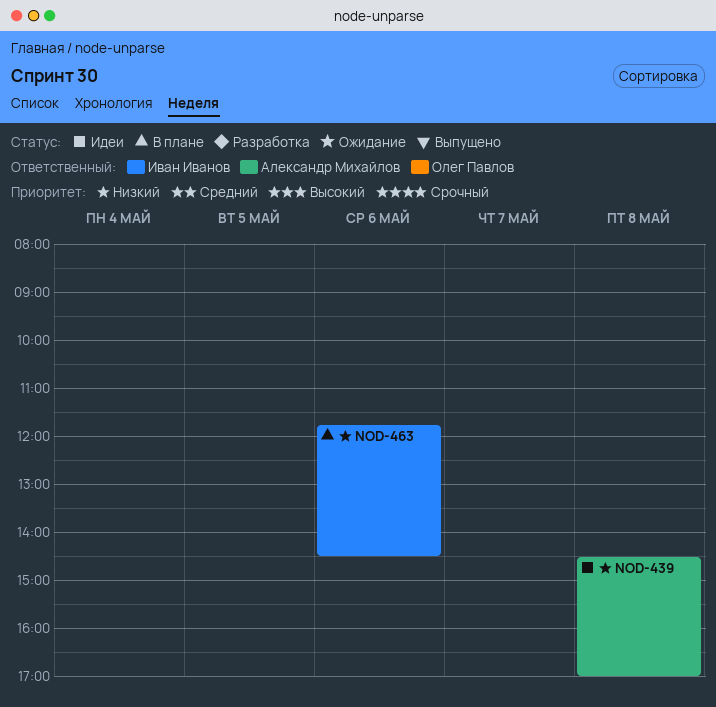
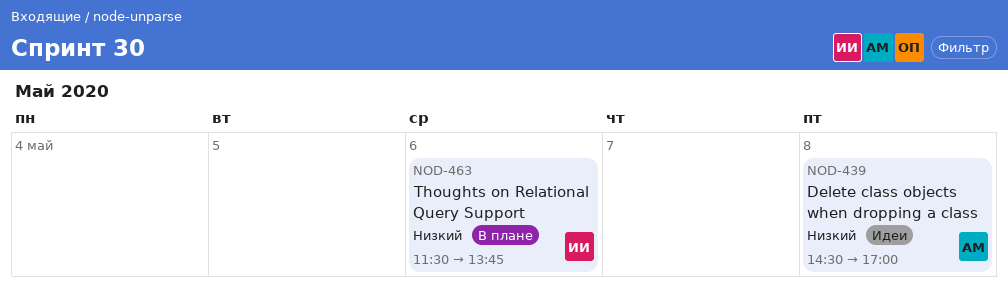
NOD-463, begins: 11:45 -> 11:30
NOD-463, ends: 14:30 -> 13:45

